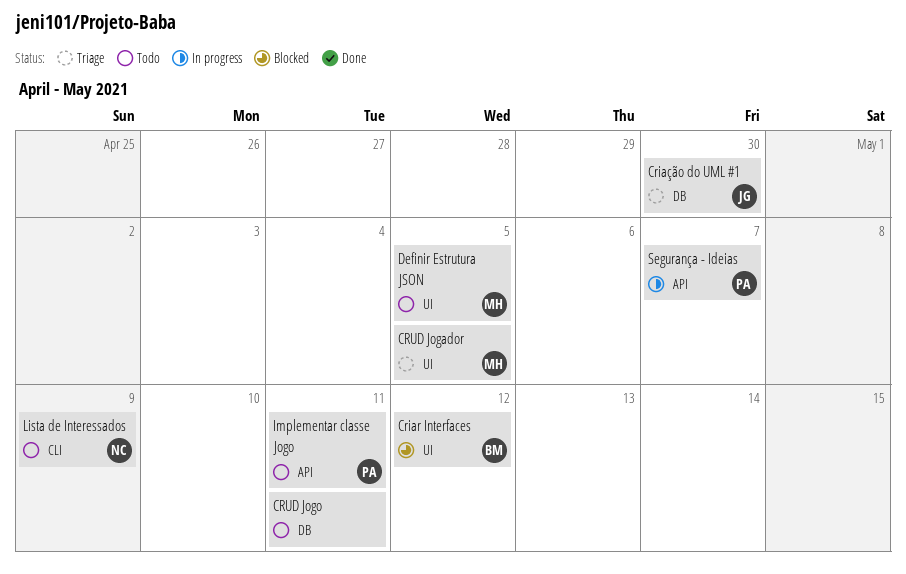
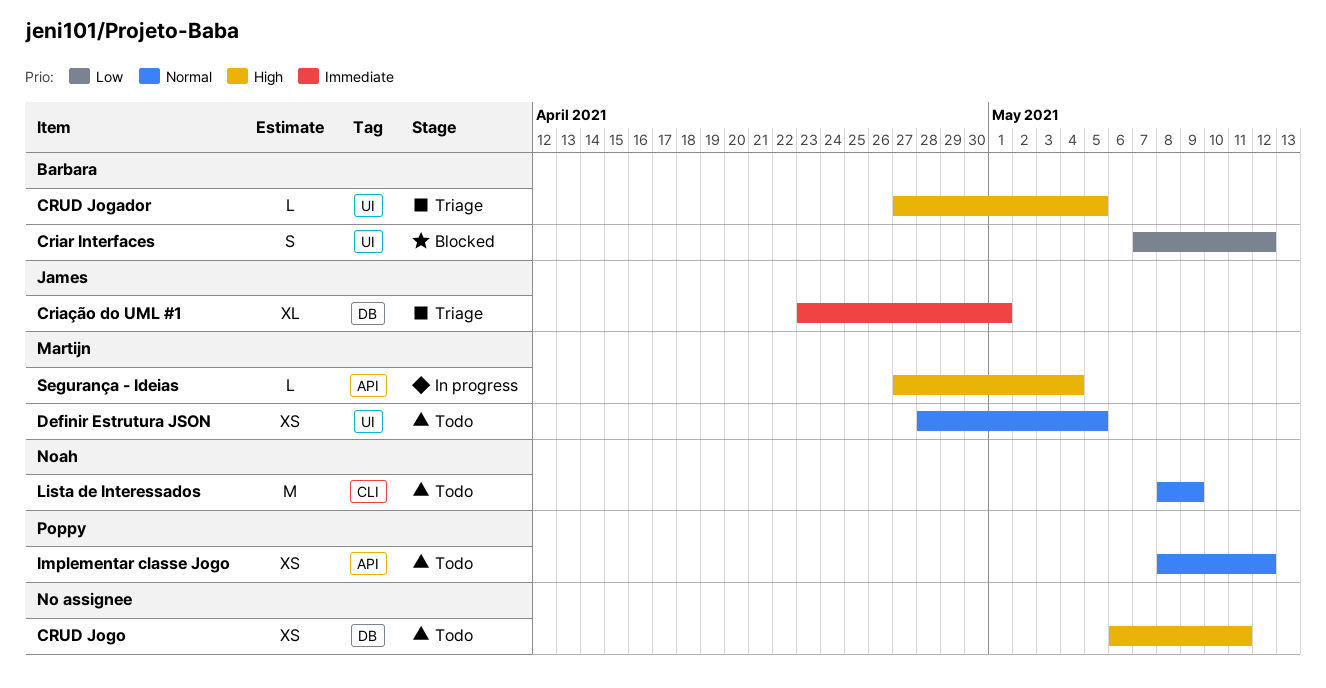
Criação do UML #1, due: Apr 30 -> May 1
CRUD Jogador, owner: Martijn -> Barbara
Implementar classe Jogo, due: May 11 -> May 12
Segurança - Ideias, owner: Poppy -> Martijn
Segurança - Ideias, due: May 7 -> May 4

